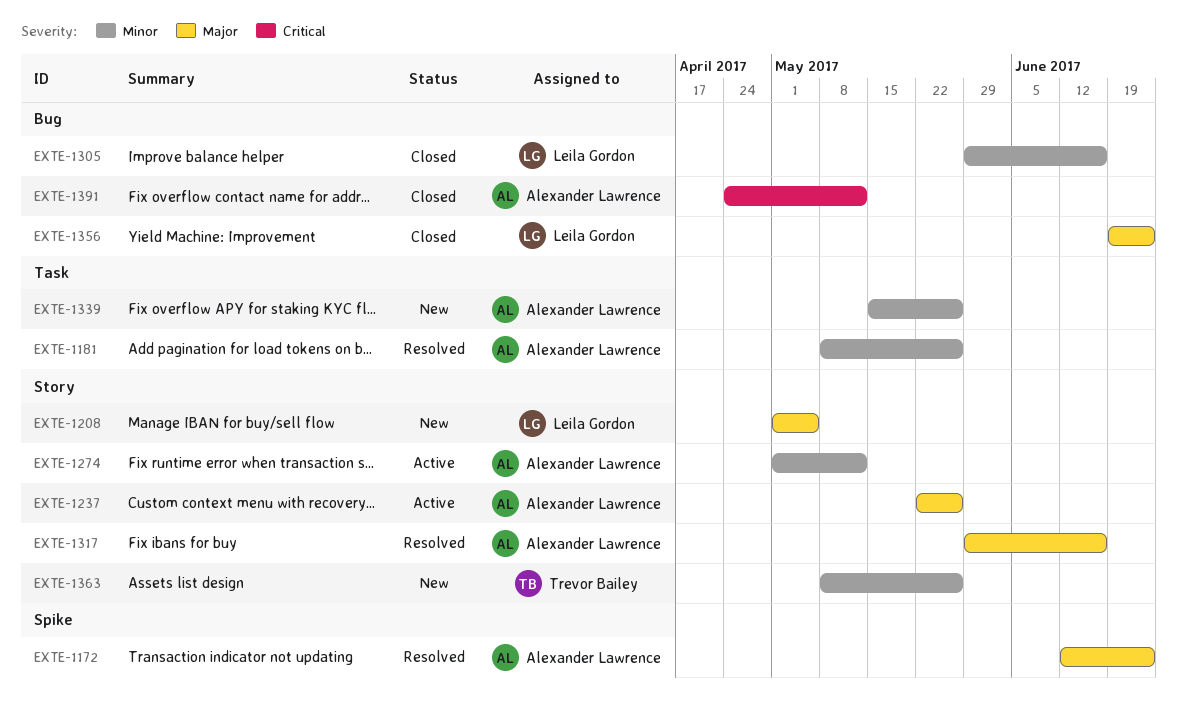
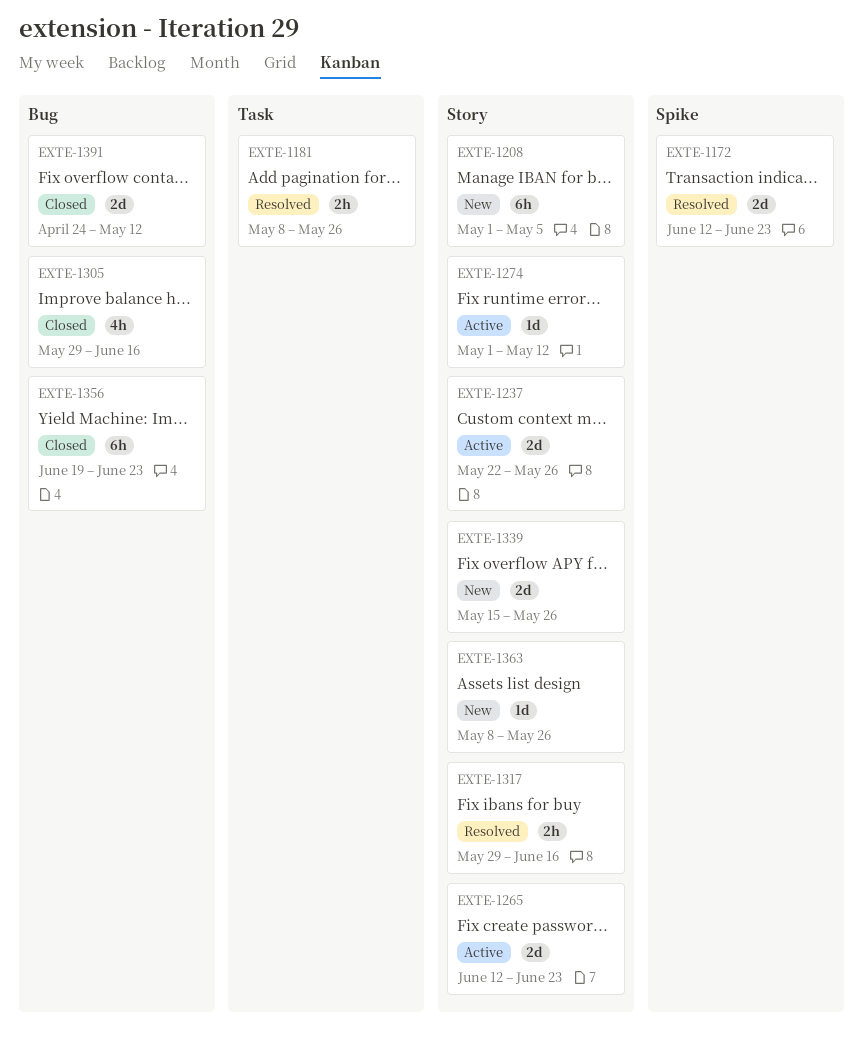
EXTE-1265: none -> present
EXTE-1339, label: Task -> Story

